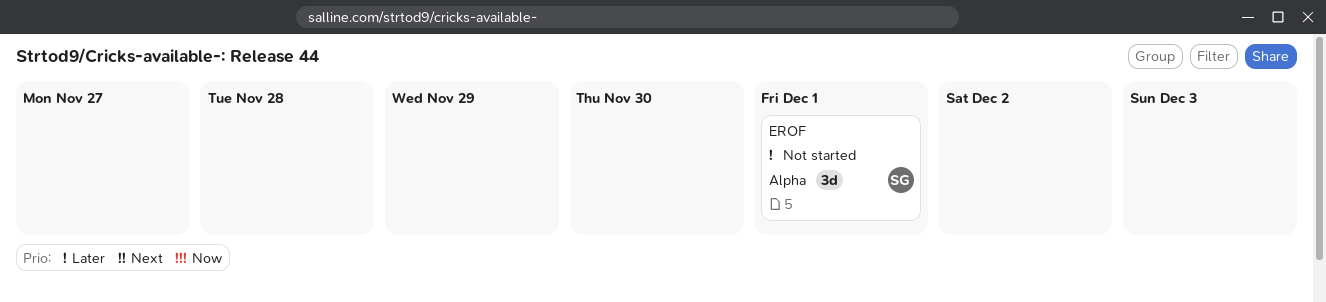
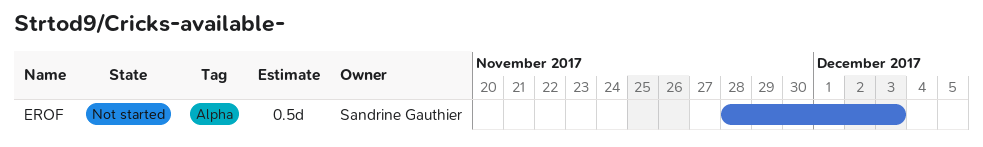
EROF, estimate: 3d -> 0.5d
EROF, due: Dec 1 -> Dec 3

